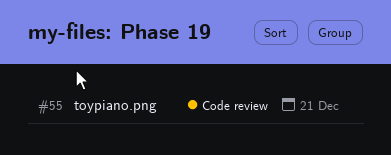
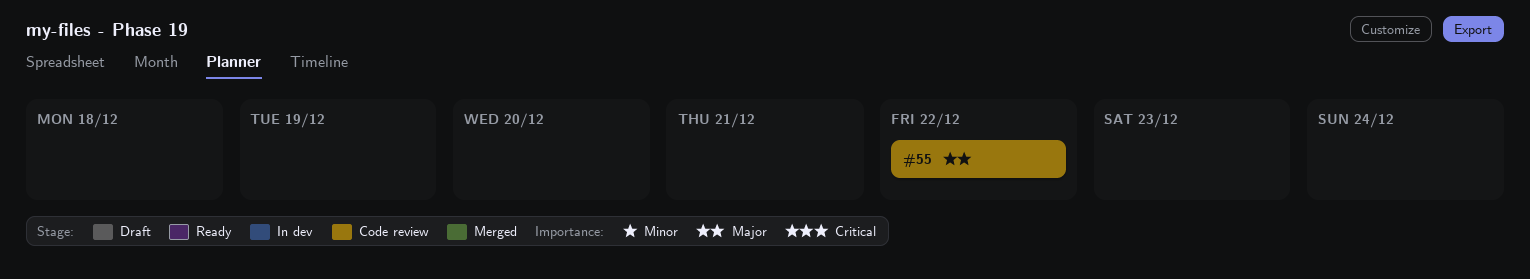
#55, due: Dec 21 -> Dec 22

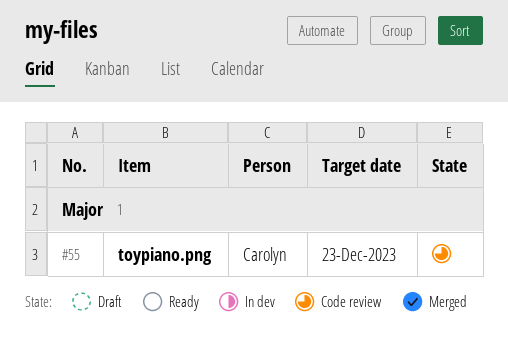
#55, due: Dec 22 -> Dec 23

